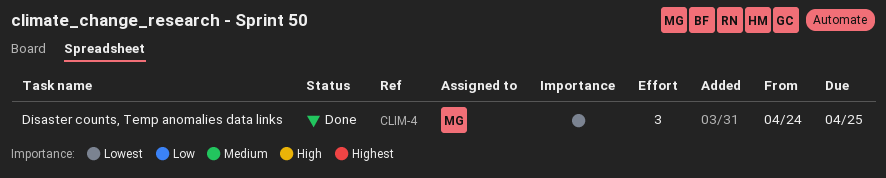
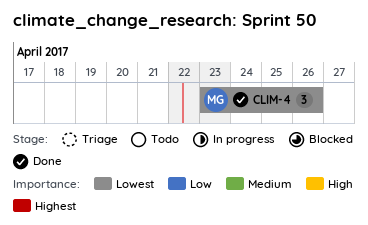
CLIM-4, start: Apr 24 -> Apr 23
CLIM-4, due: Apr 25 -> Apr 26

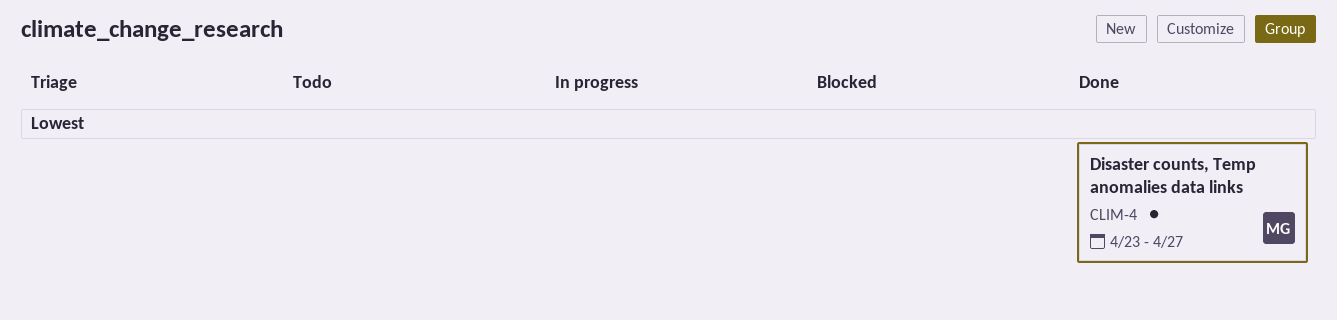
CLIM-4, estimate: 3 -> 1
CLIM-4, due: Apr 26 -> Apr 27

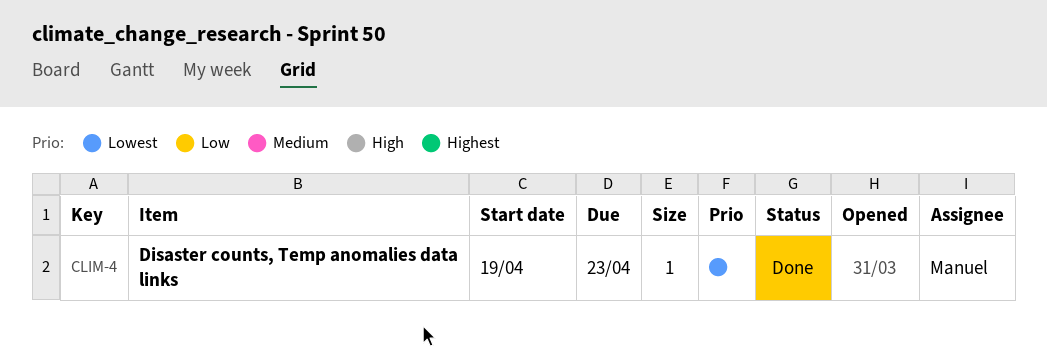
CLIM-4, start: Apr 23 -> Apr 19
CLIM-4, due: Apr 27 -> Apr 23

